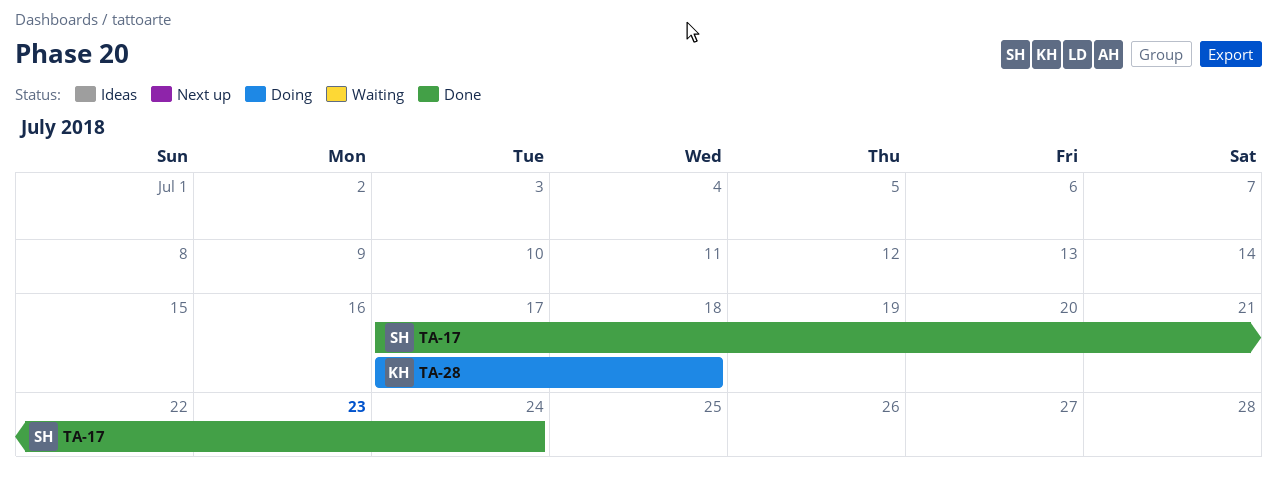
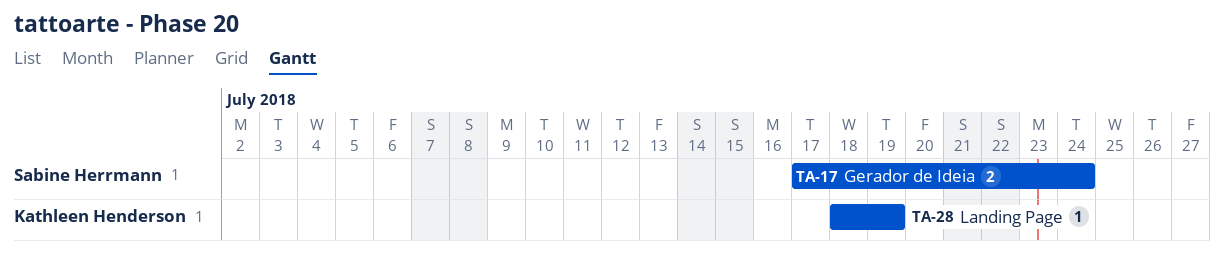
TA-28, start: Jul 17 -> Jul 18
TA-28, due: Jul 18 -> Jul 19

